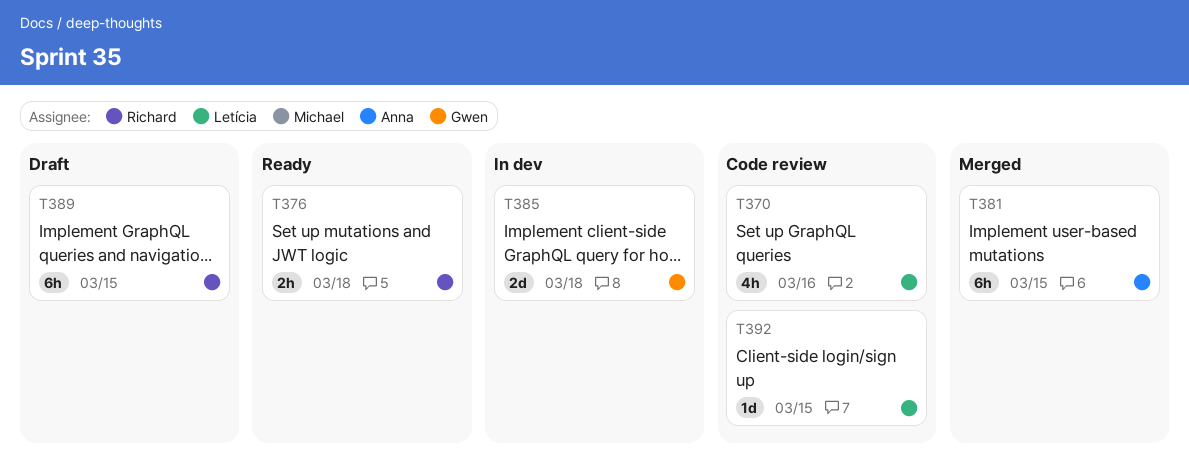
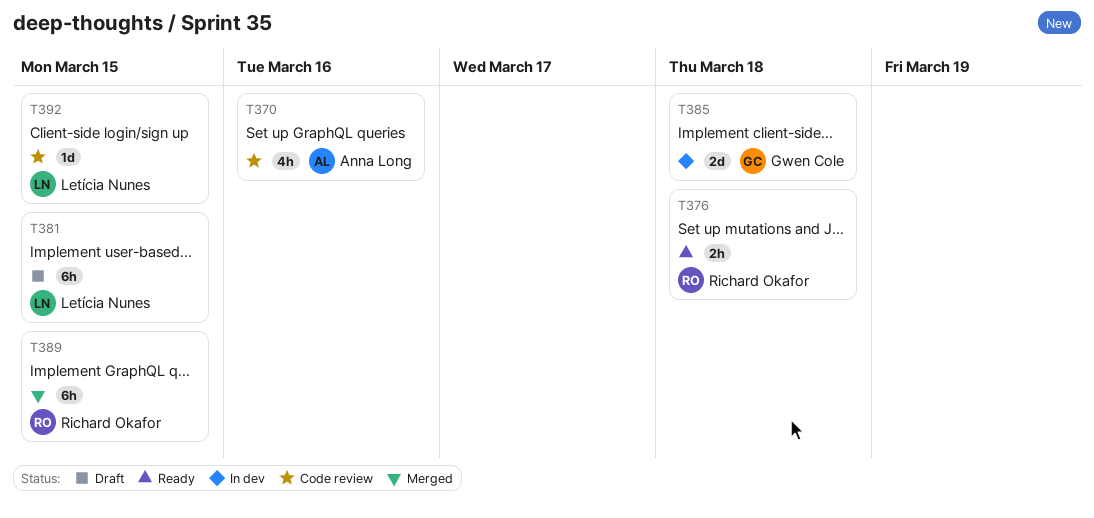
T370, owner: Letícia Nunes -> Anna Long
T381, status: Merged -> Draft
T381, owner: Anna Long -> Letícia Nunes
T389, status: Draft -> Merged

